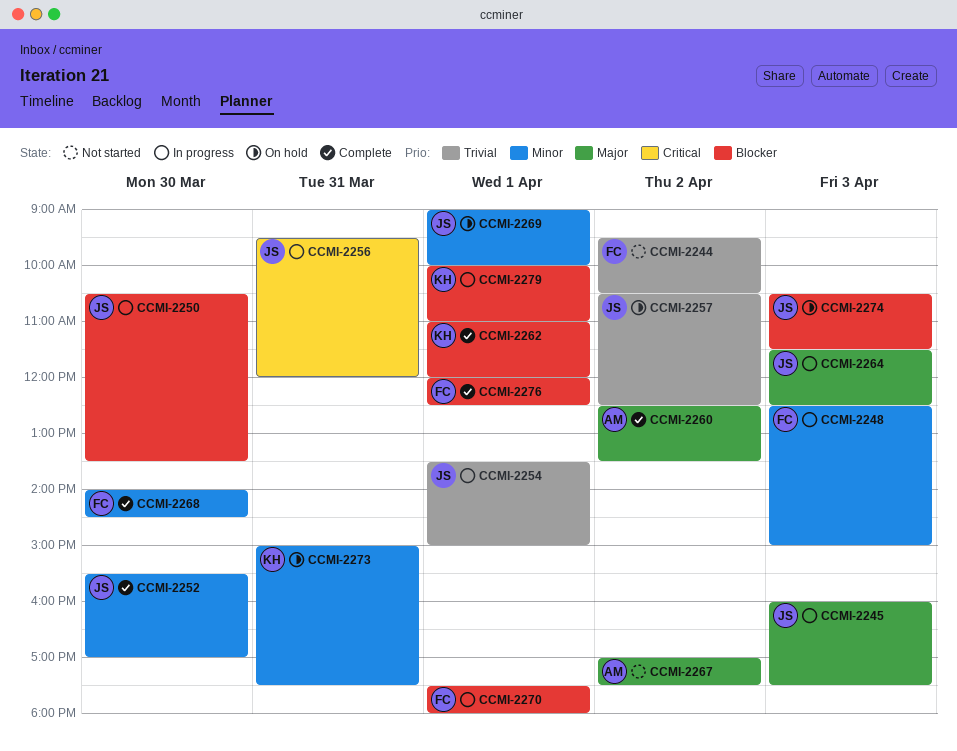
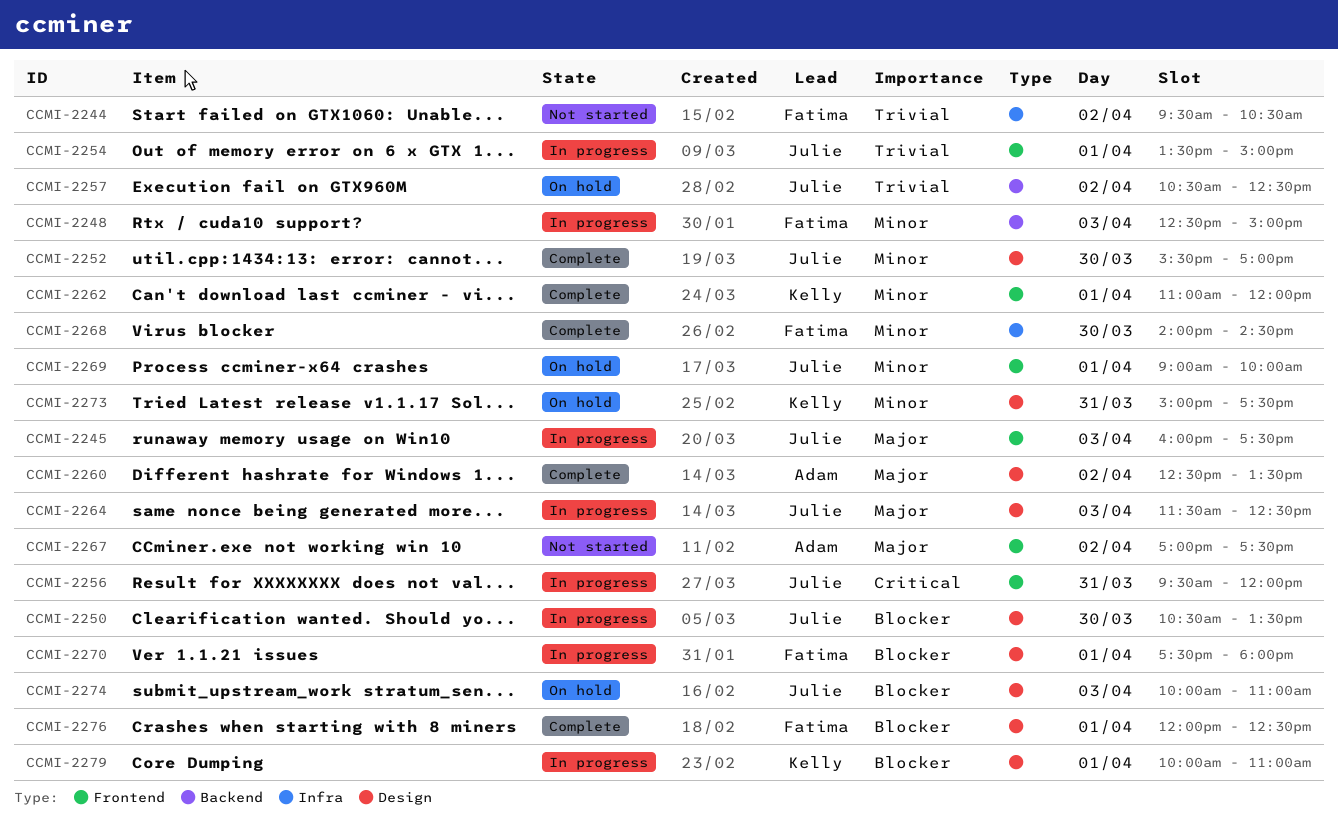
CCMI-2262, priority: Blocker -> Minor
CCMI-2274, begins: 10:30 -> 10:00
CCMI-2274, ends: 11:30 -> 11:00

